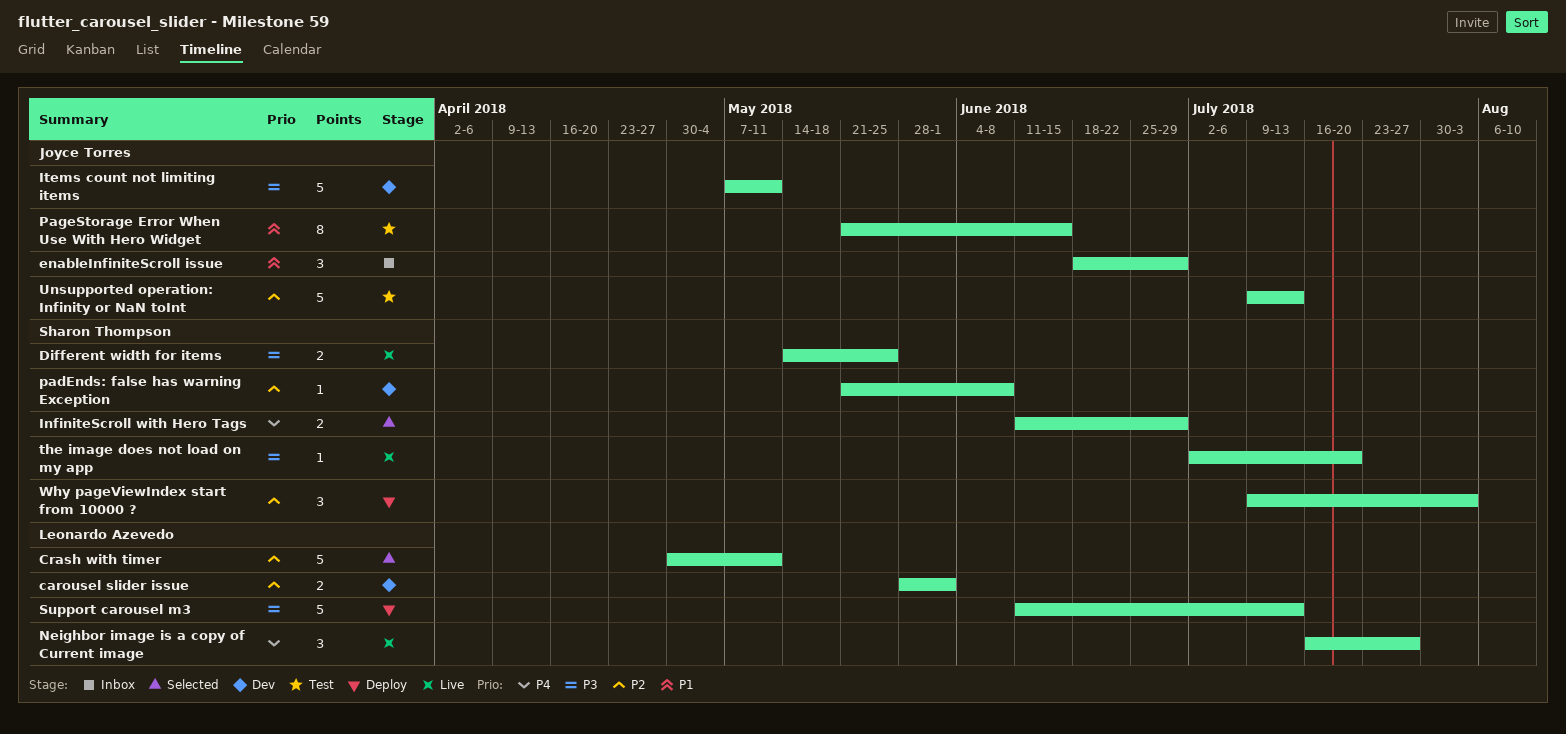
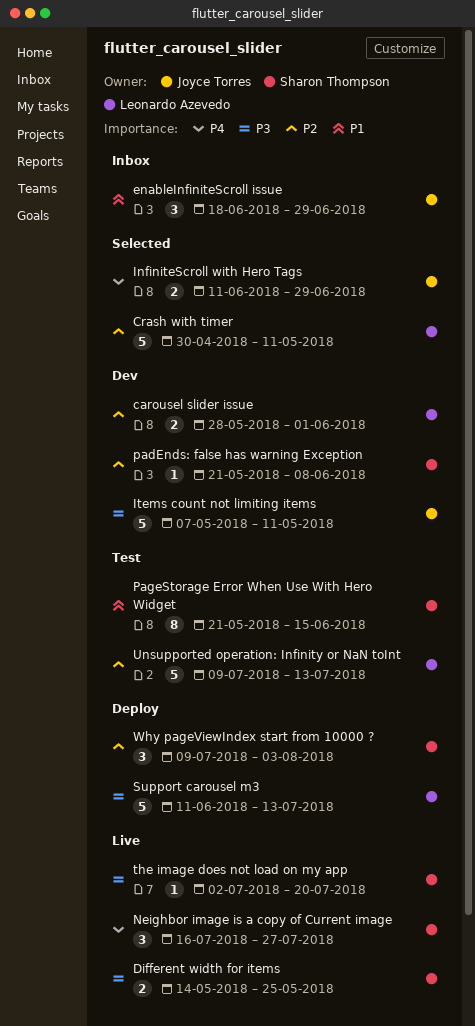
InfiniteScroll with Hero Tags, owner: Sharon Thompson -> Joyce Torres
Neighbor image is a copy of Current image, owner: Leonardo Azevedo -> Sharon Thompson
PageStorage Error When Use With Hero Widget, owner: Joyce Torres -> Sharon Thompson
Unsupported operation: Infinity or NaN toInt, owner: Joyce Torres -> Leonardo Azevedo

